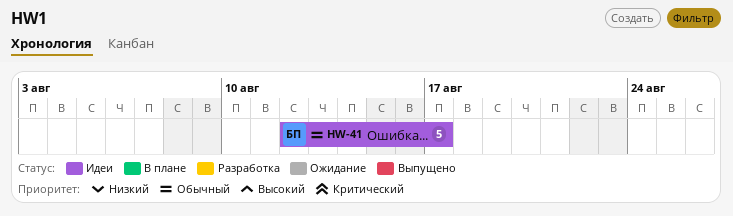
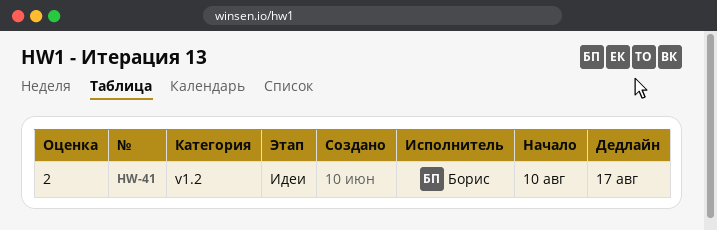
HW-41, estimate: 5 -> 2
HW-41, start: Aug 12 -> Aug 10

